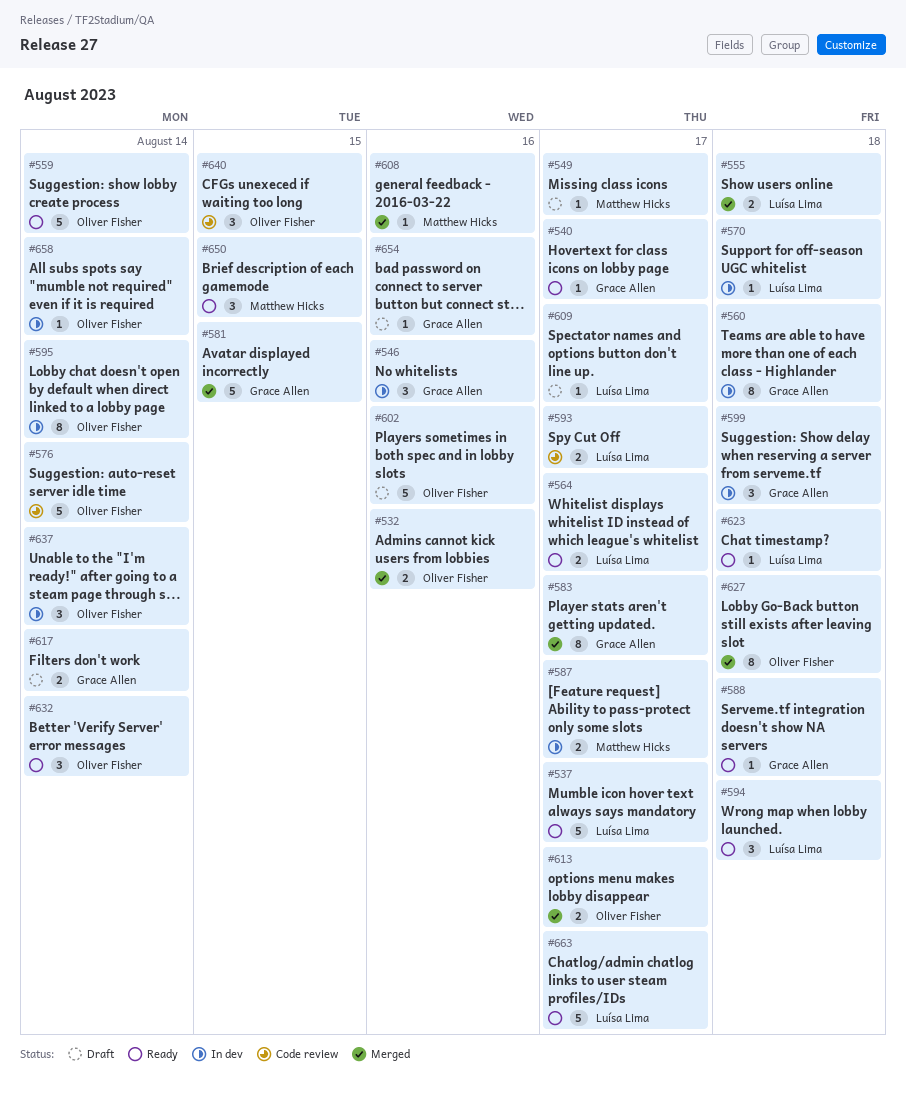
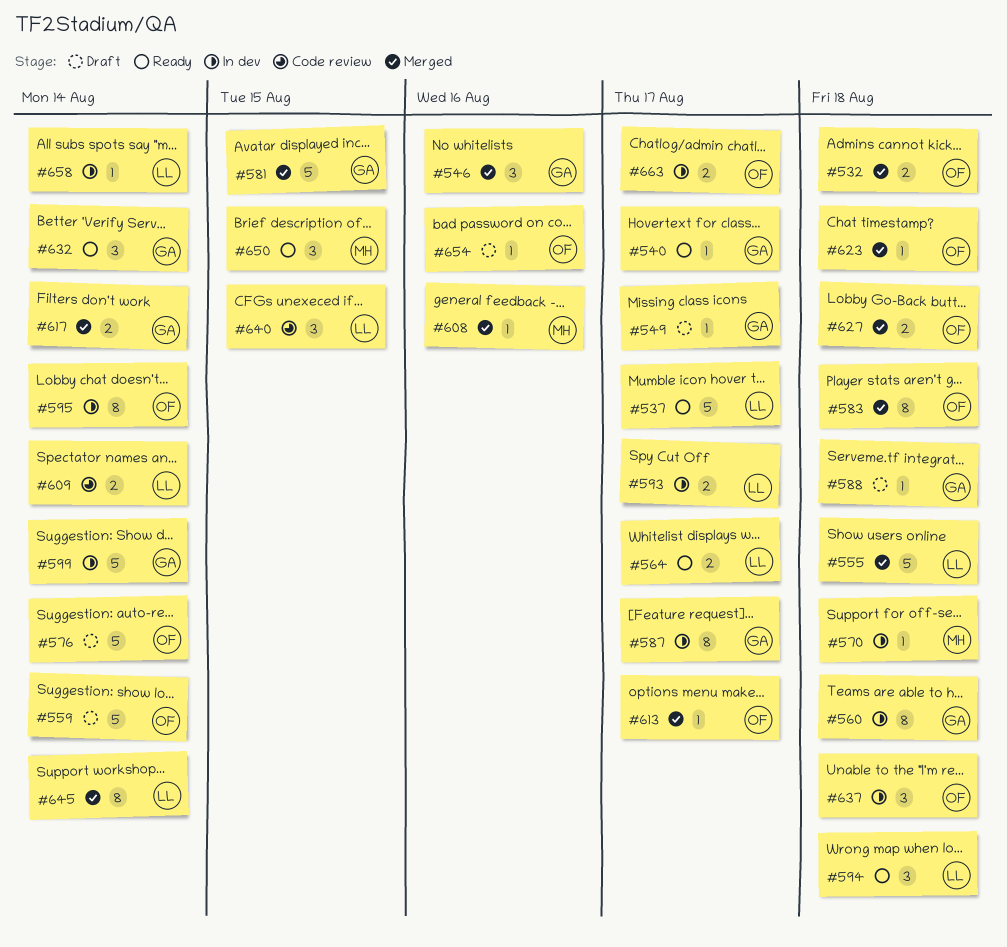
#532, due: Aug 16 -> Aug 18
#546, status: In dev -> Merged
#549, owner: Matthew Hicks -> Grace Allen
#555, estimate: 2 -> 5
#559, status: Ready -> Draft
#570, owner: Luísa Lima -> Matthew Hicks
#576, status: Code review -> Draft
#583, owner: Grace Allen -> Oliver Fisher
#583, due: Aug 17 -> Aug 18
#587, owner: Matthew Hicks -> Grace Allen
#587, estimate: 2 -> 8
#588, status: Ready -> Draft
#593, status: Code review -> In dev
#599, estimate: 3 -> 5
#599, due: Aug 18 -> Aug 14
#602: present -> none
#609, status: Draft -> Code review
#609, estimate: 1 -> 2
#609, due: Aug 17 -> Aug 14
#613, estimate: 2 -> 1
#617, status: Draft -> Merged
#623, status: Ready -> Merged
#623, owner: Luísa Lima -> Oliver Fisher
#627, estimate: 8 -> 2
#632, owner: Oliver Fisher -> Grace Allen
#637, due: Aug 14 -> Aug 18
#640, owner: Oliver Fisher -> Luísa Lima
#645: none -> present
#654, owner: Grace Allen -> Oliver Fisher
#658, owner: Oliver Fisher -> Luísa Lima
#663, status: Ready -> In dev
#663, owner: Luísa Lima -> Oliver Fisher
#663, estimate: 5 -> 2

